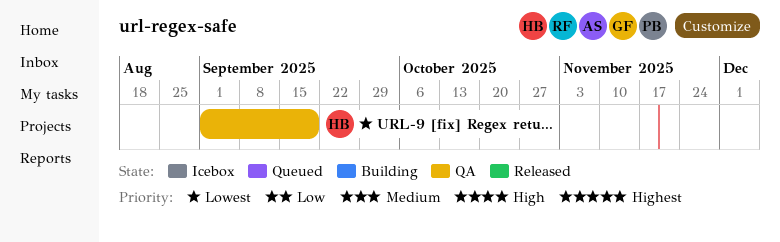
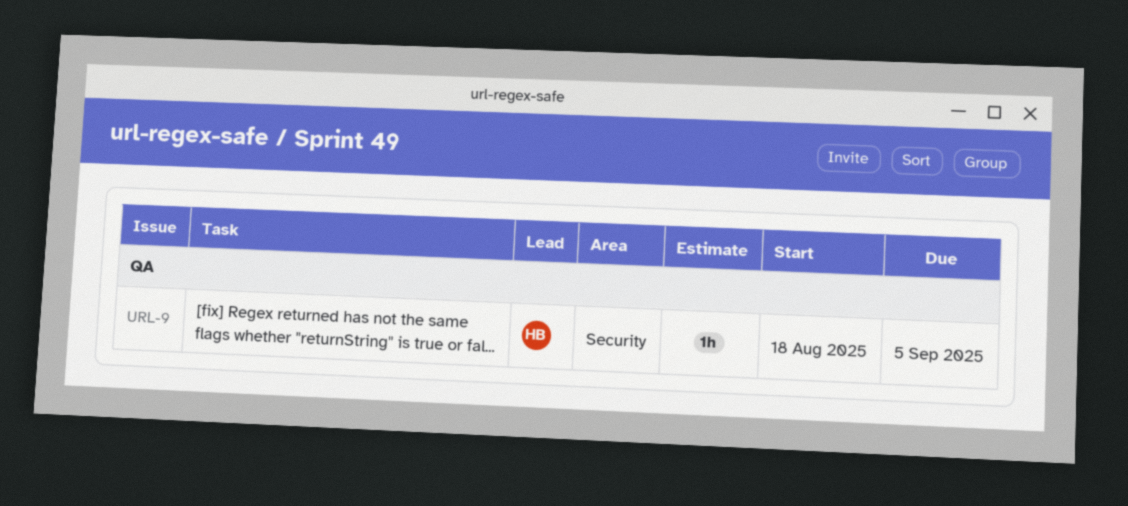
URL-9, start: Sep 1 -> Aug 18
URL-9, due: Sep 19 -> Sep 5

